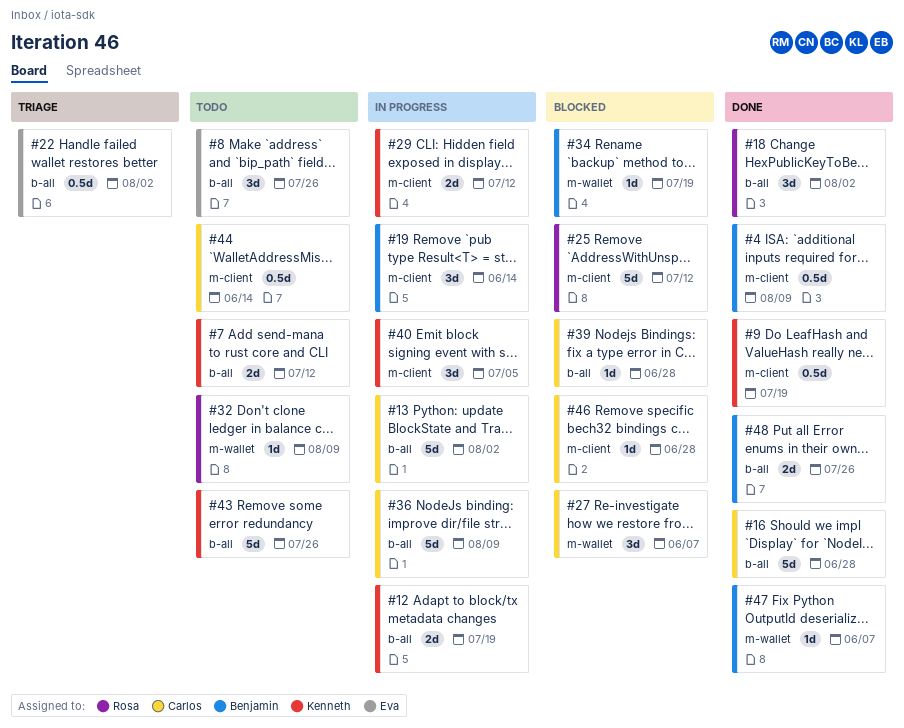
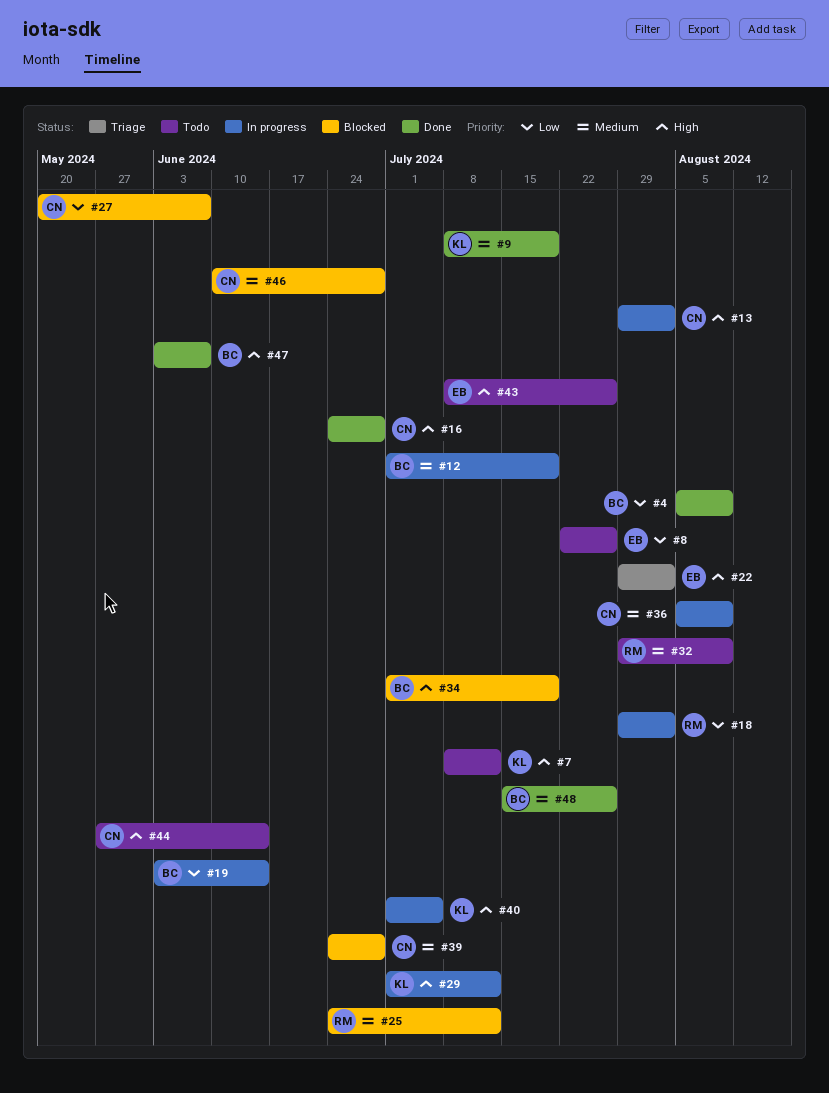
#12, owner: Kenneth -> Benjamin
#18, status: Done -> In progress
#43, owner: Kenneth -> Eva

